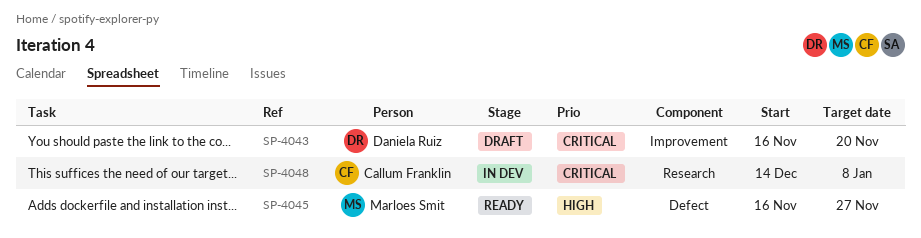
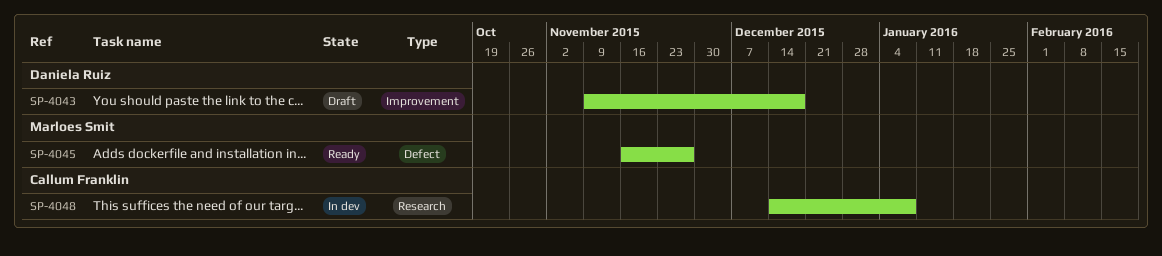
SP-4043, start: Nov 16 -> Nov 9
SP-4043, due: Nov 20 -> Dec 18

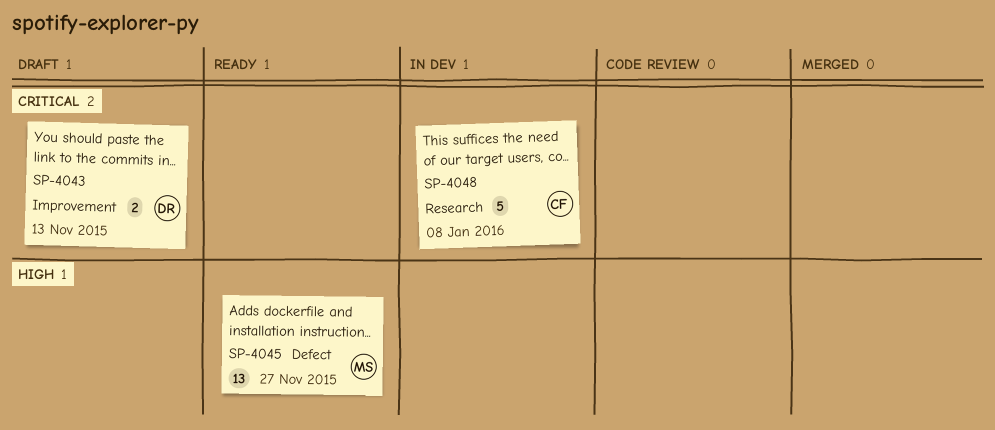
SP-4043, due: Dec 18 -> Nov 13

